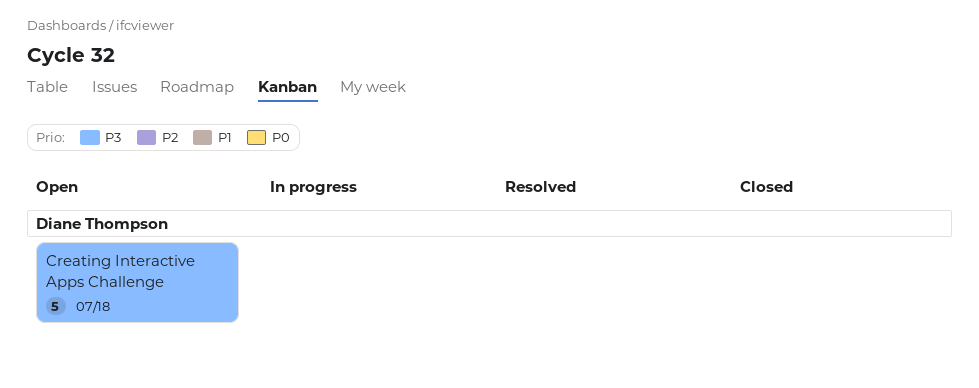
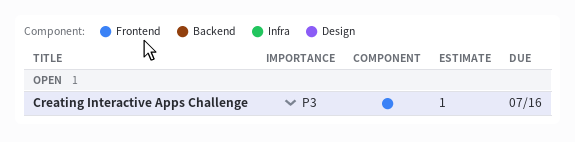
Creating Interactive Apps Challenge, estimate: 5 -> 1
Creating Interactive Apps Challenge, due: Jul 18 -> Jul 16

